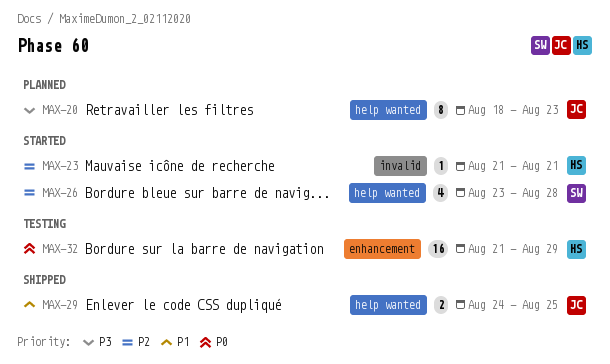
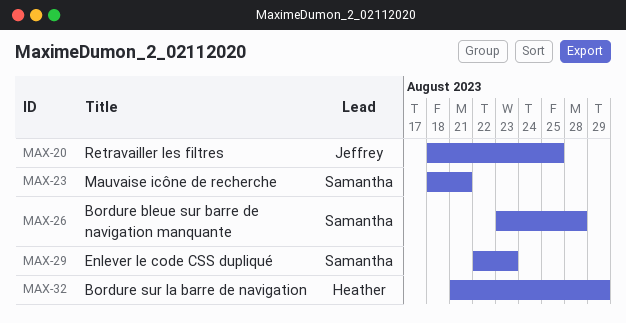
MAX-20, due: Aug 23 -> Aug 25
MAX-23, owner: Heather -> Samantha
MAX-23, start: Aug 21 -> Aug 18
MAX-29, owner: Jeffrey -> Samantha
MAX-29, start: Aug 24 -> Aug 22
MAX-29, due: Aug 25 -> Aug 23

